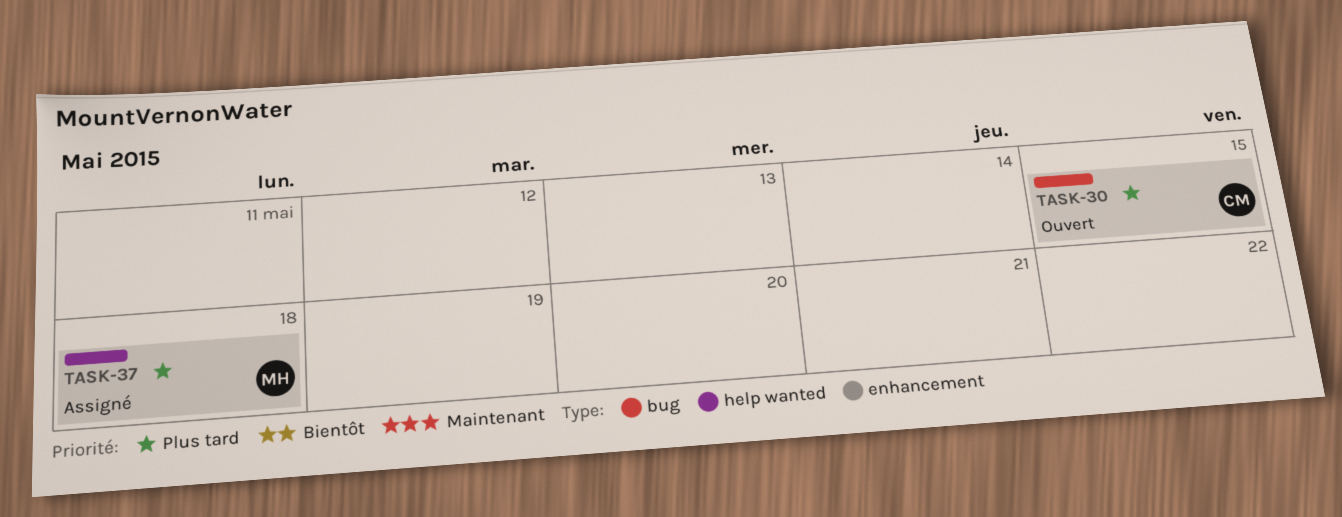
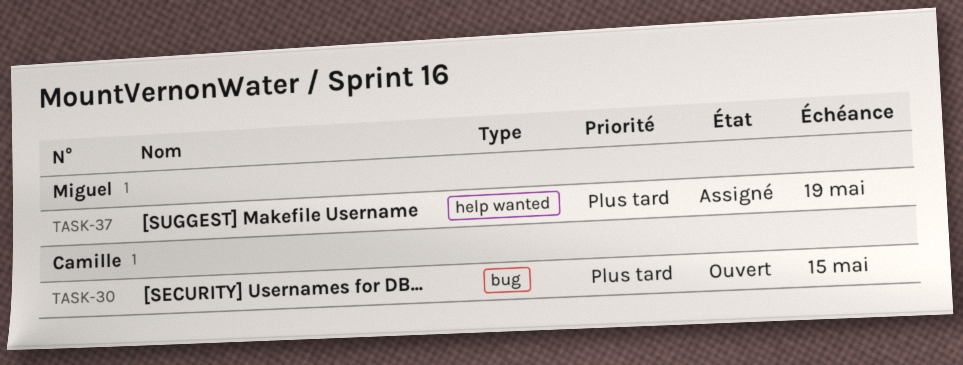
TASK-37, due: May 18 -> May 19

